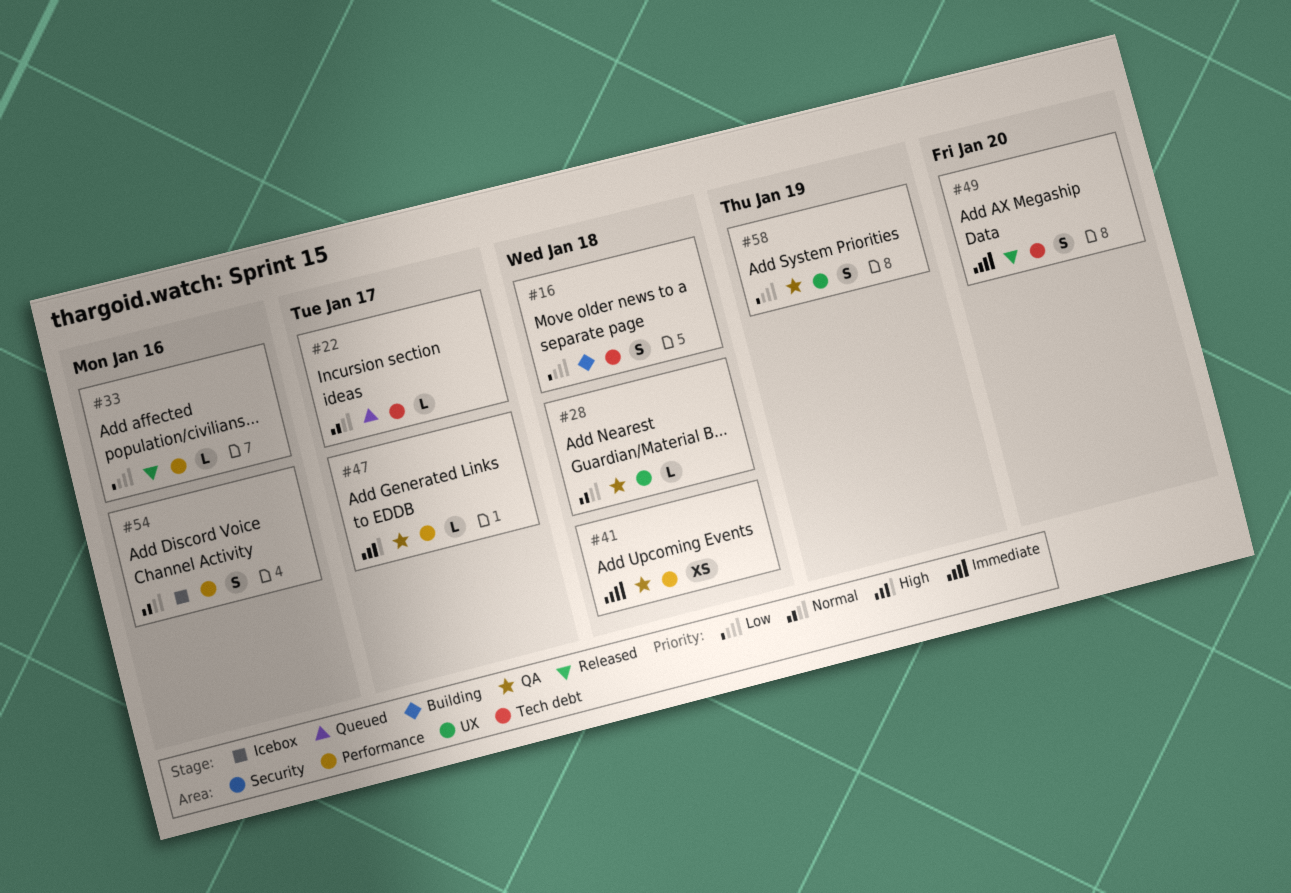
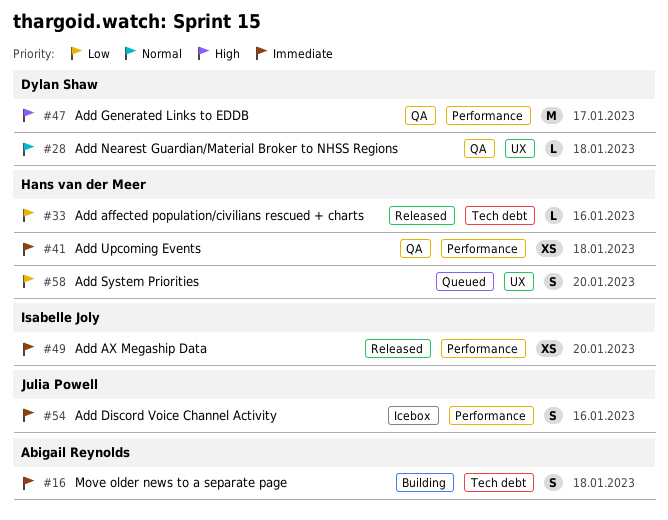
#16, priority: Low -> Immediate
#22: present -> none
#33, label: Performance -> Tech debt
#47, estimate: L -> M
#49, label: Tech debt -> Performance
#49, estimate: S -> XS
#54, priority: Normal -> Immediate
#58, status: QA -> Queued
#58, due: Jan 19 -> Jan 20

